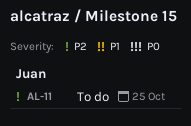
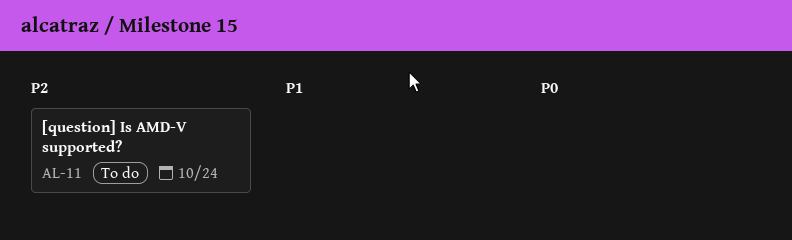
AL-11, due: Oct 25 -> Oct 24

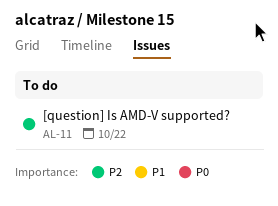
AL-11, due: Oct 24 -> Oct 22

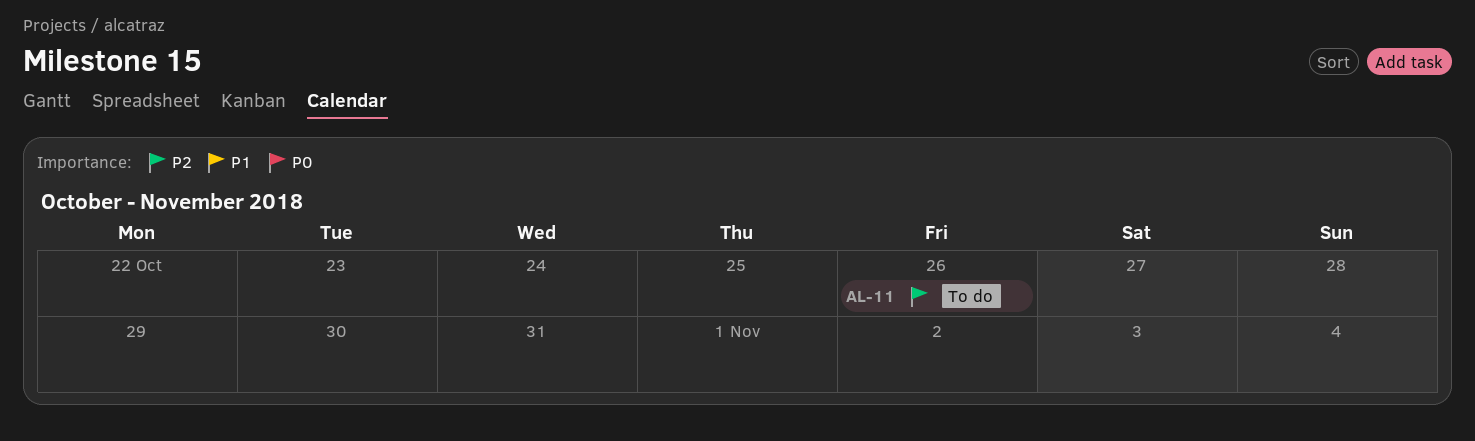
AL-11, due: Oct 22 -> Oct 26

